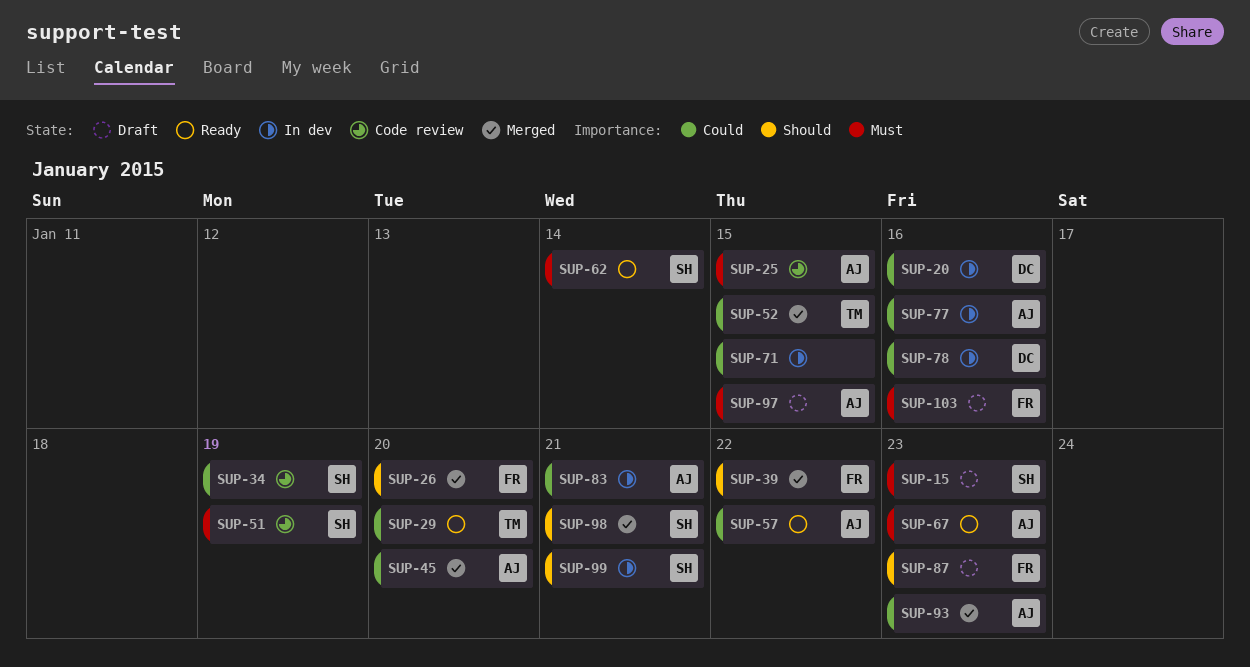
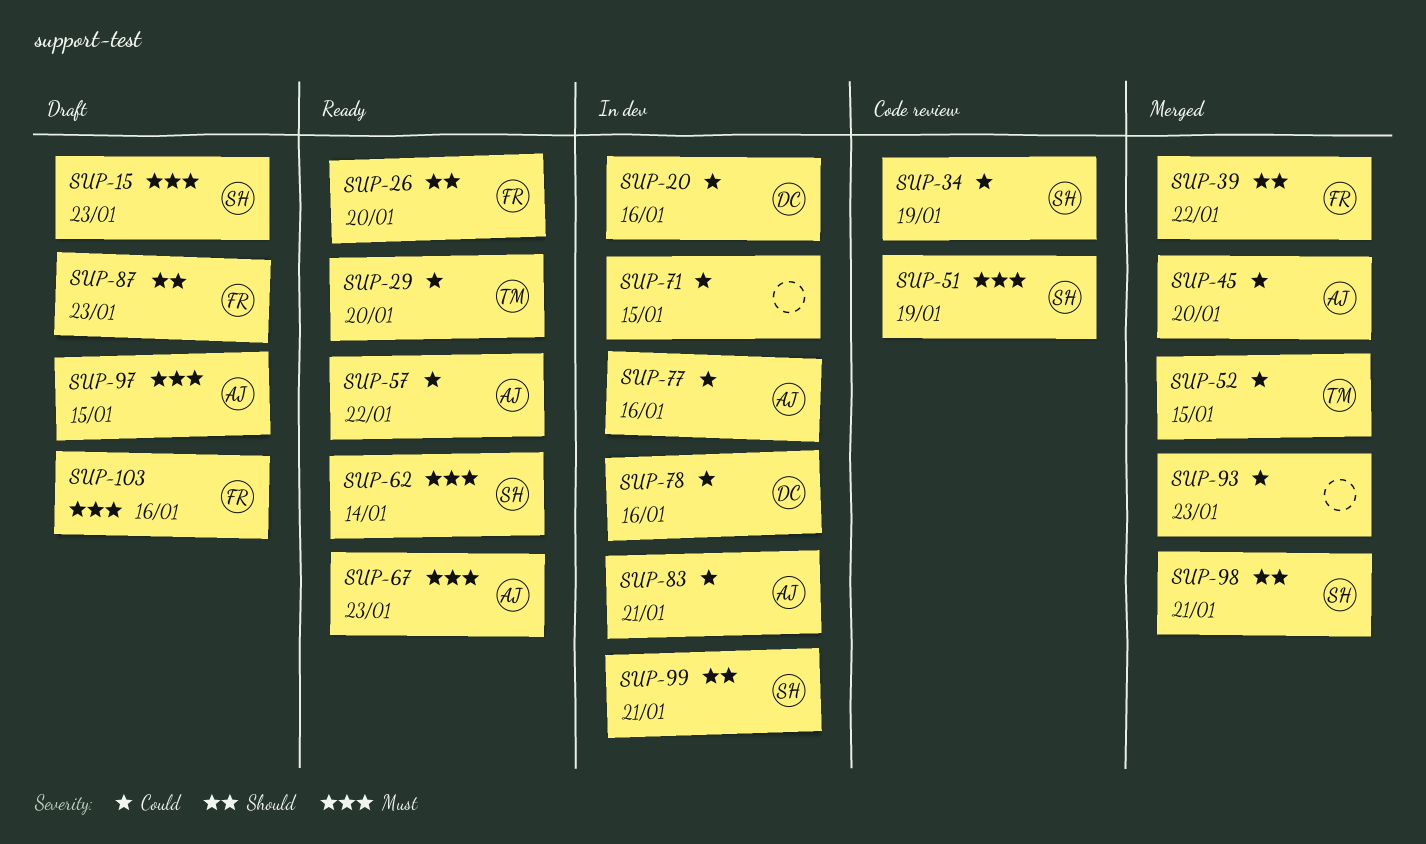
SUP-25: present -> none
SUP-26, status: Merged -> Ready
SUP-93, owner: AJ -> none

